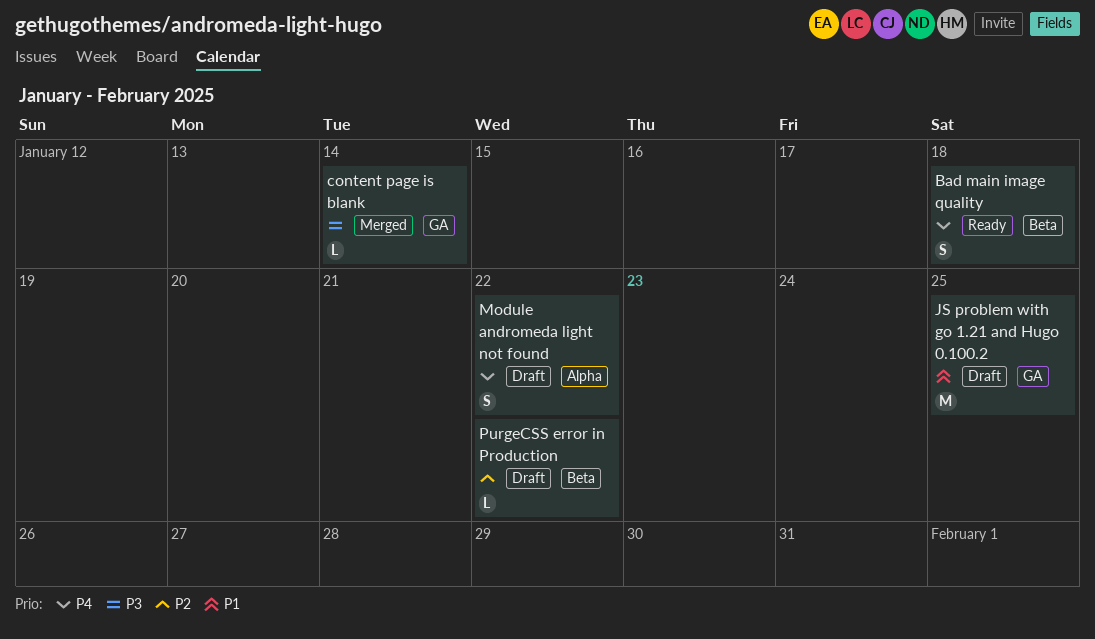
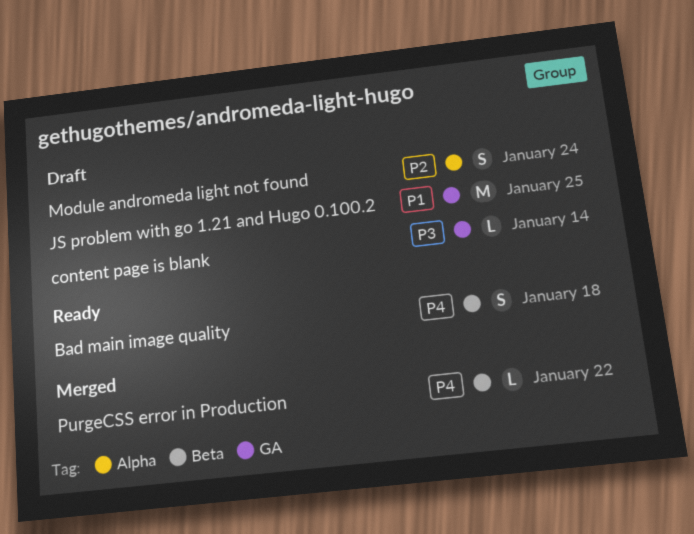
content page is blank, status: Merged -> Draft
Module andromeda light not found, priority: P4 -> P2
Module andromeda light not found, due: Jan 22 -> Jan 24
PurgeCSS error in Production, status: Draft -> Merged
PurgeCSS error in Production, priority: P2 -> P4

